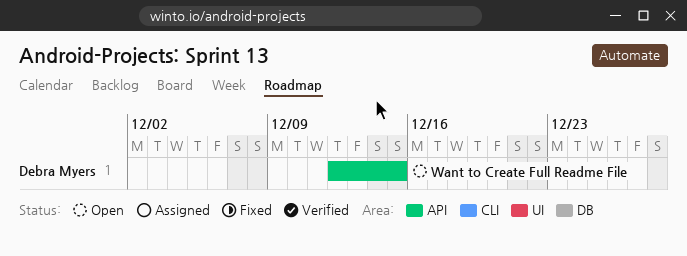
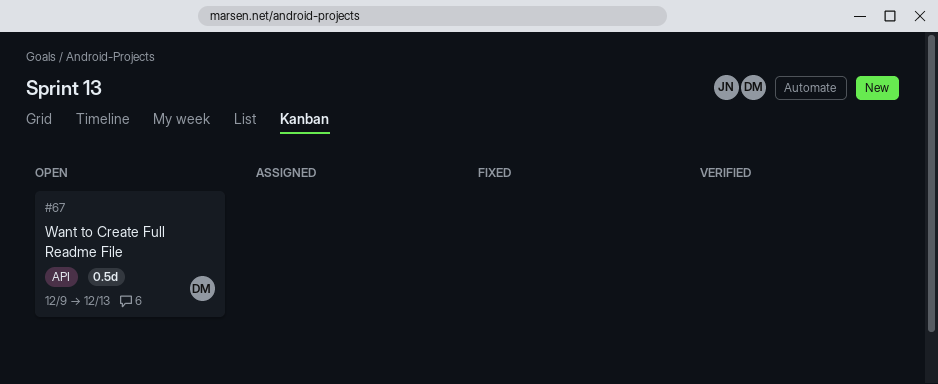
Want to Create Full Readme File, start: Dec 12 -> Dec 9
Want to Create Full Readme File, due: Dec 15 -> Dec 13

